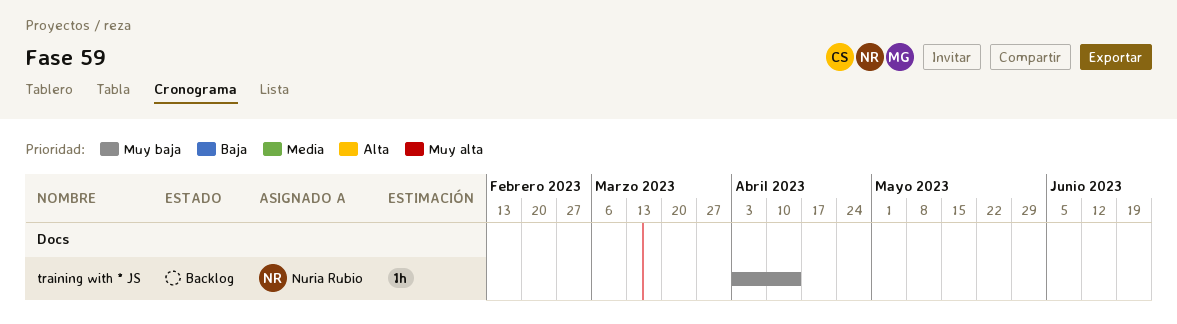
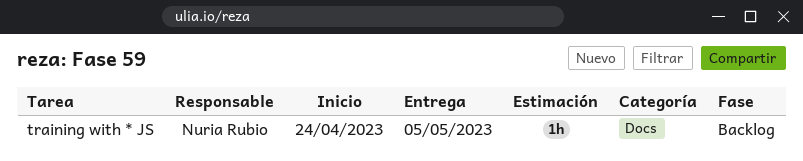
training with * JS, start: Apr 3 -> Apr 24
training with * JS, due: Apr 14 -> May 5

